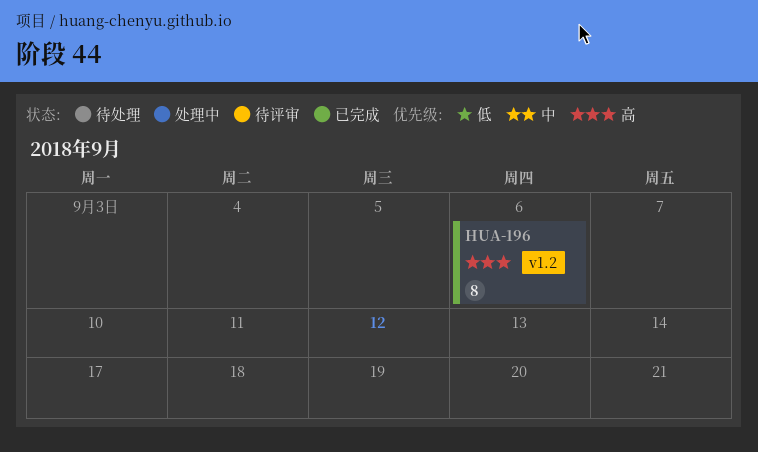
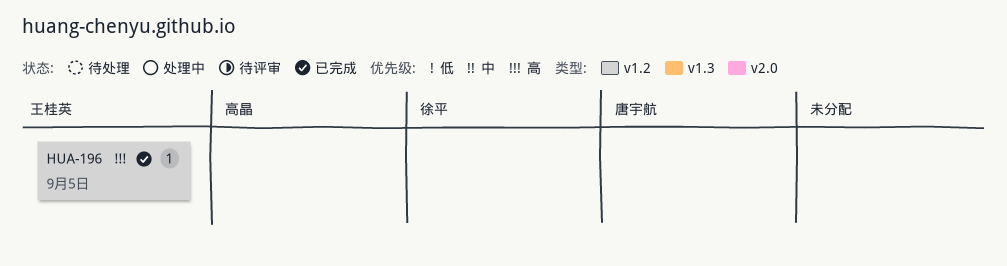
HUA-196, estimate: 8 -> 1
HUA-196, due: Sep 6 -> Sep 5

